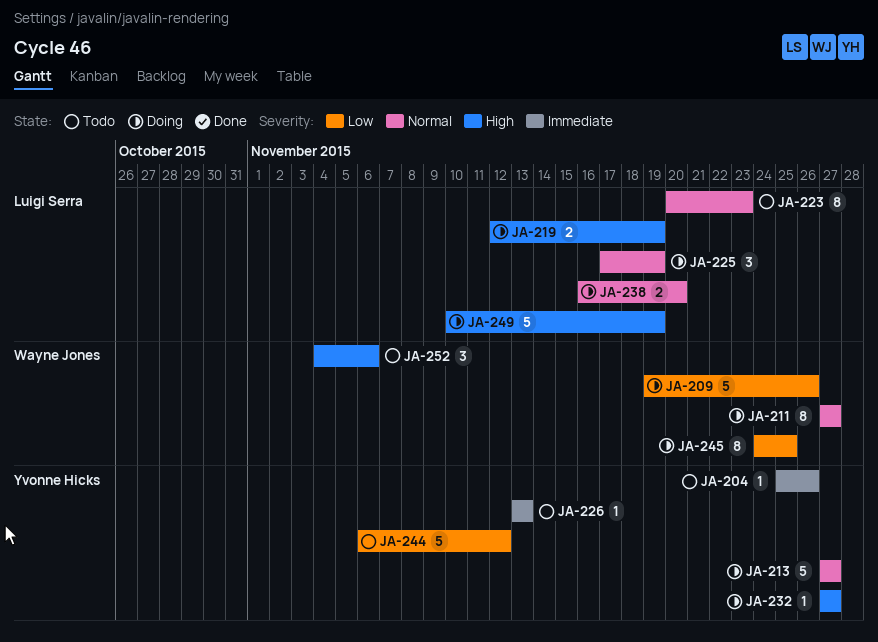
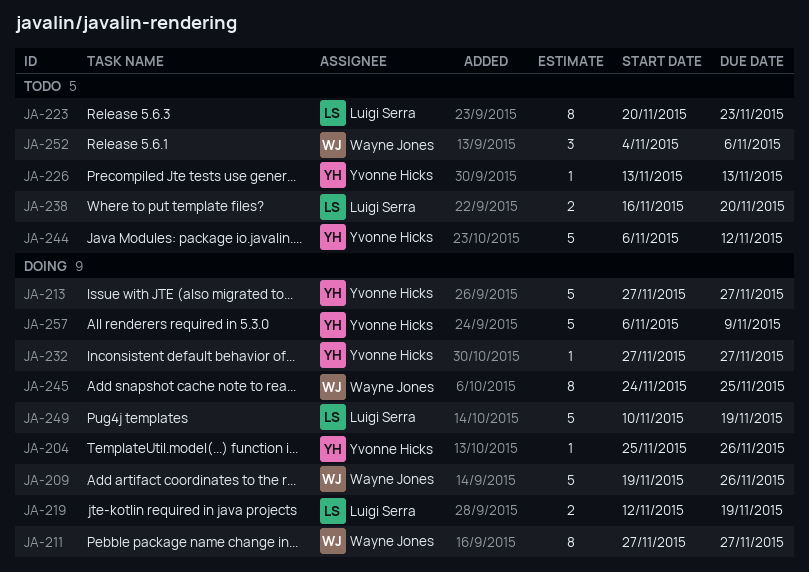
JA-204, status: Todo -> Doing
JA-225: present -> none
JA-238, status: Doing -> Todo
JA-257: none -> present

